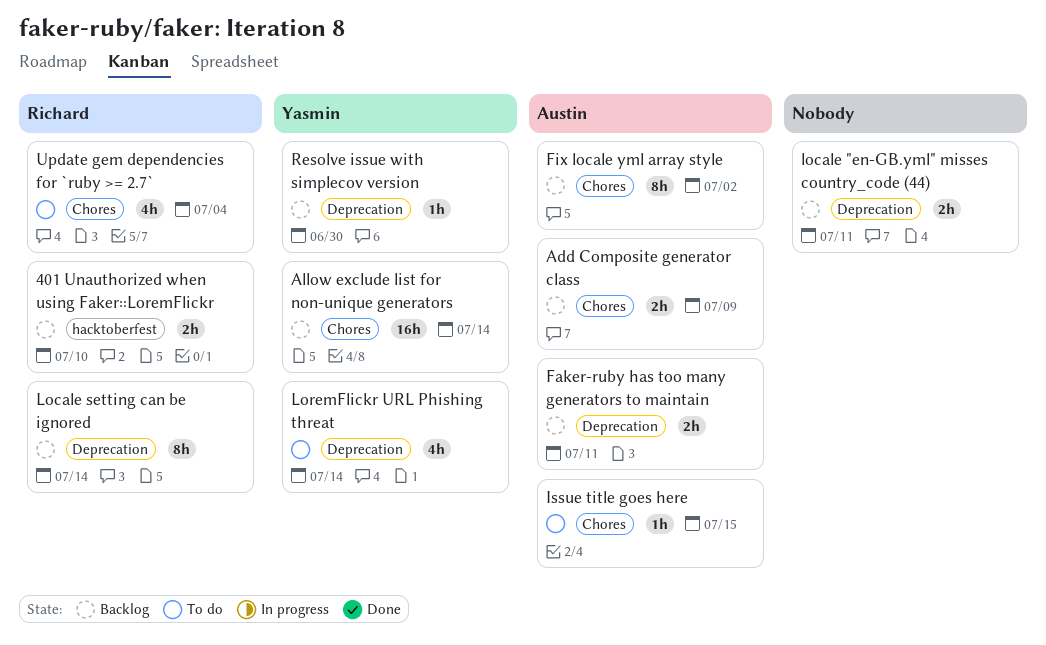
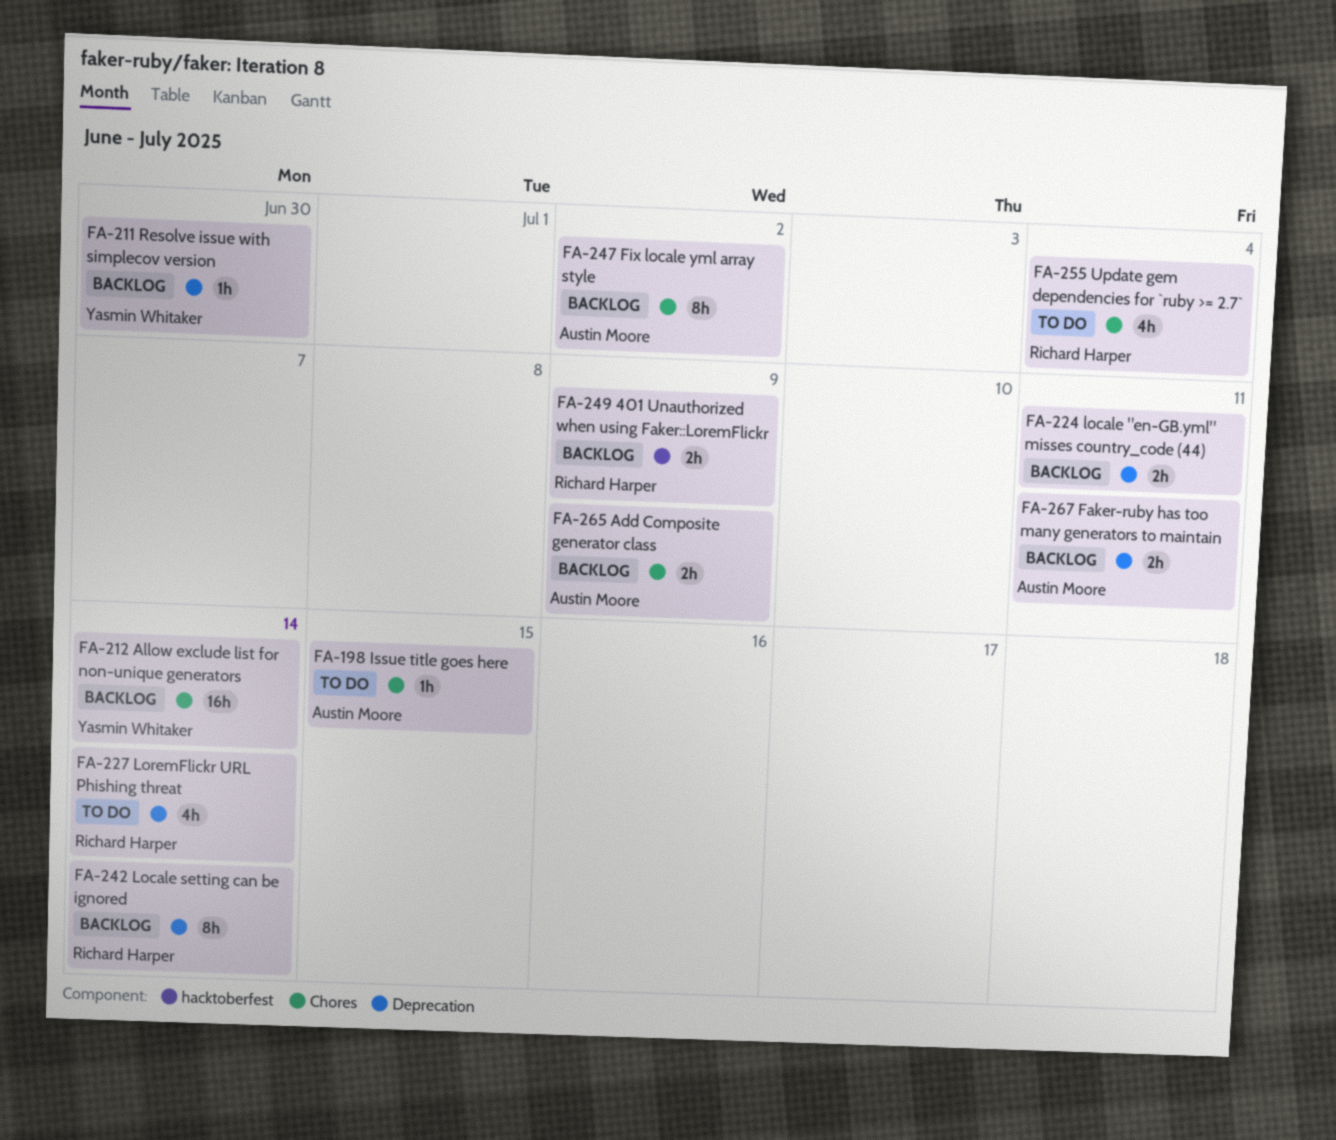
401 Unauthorized when using Faker::LoremFlickr, due: Jul 10 -> Jul 9
LoremFlickr URL Phishing threat, owner: Yasmin Whitaker -> Richard Harper

